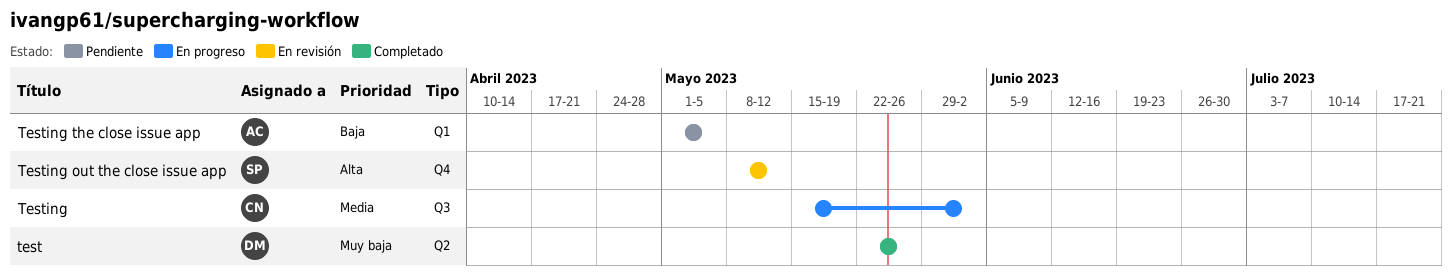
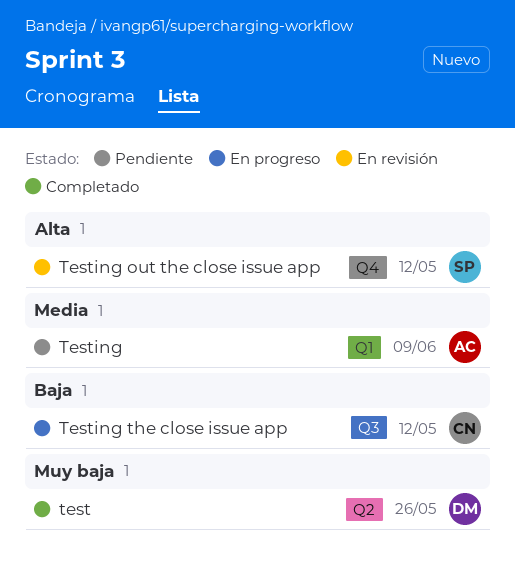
Testing, status: En progreso -> Pendiente
Testing, owner: CN -> AC
Testing, label: Q3 -> Q1
Testing, due: Jun 2 -> Jun 9
Testing the close issue app, status: Pendiente -> En progreso
Testing the close issue app, owner: AC -> CN
Testing the close issue app, label: Q1 -> Q3
Testing the close issue app, due: May 5 -> May 12

